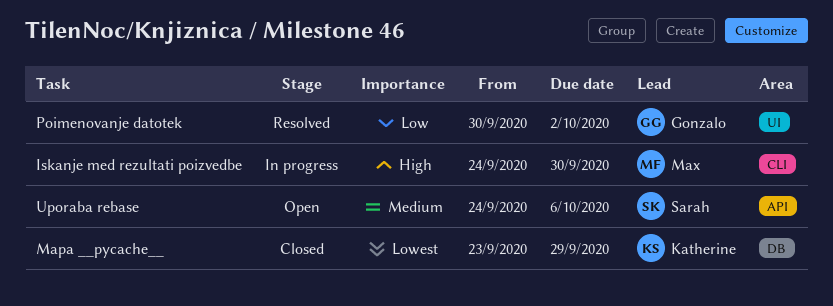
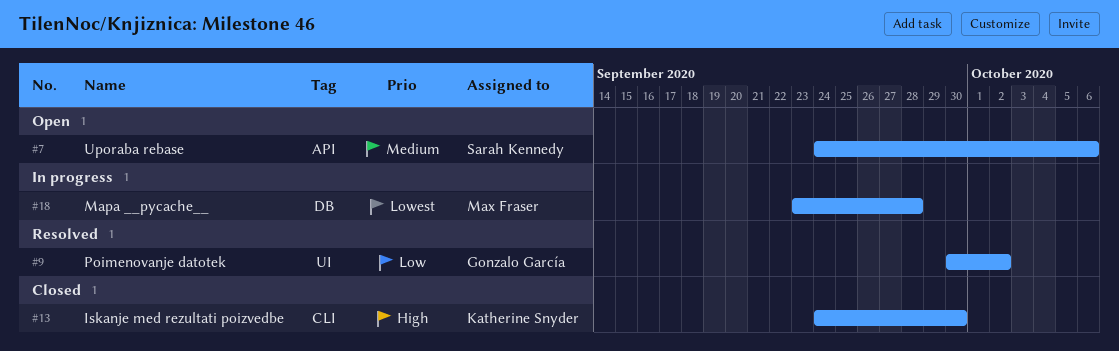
Iskanje med rezultati poizvedbe, status: In progress -> Closed
Iskanje med rezultati poizvedbe, owner: Max Fraser -> Katherine Snyder
Mapa __pycache__, status: Closed -> In progress
Mapa __pycache__, owner: Katherine Snyder -> Max Fraser
Mapa __pycache__, due: Sep 29 -> Sep 28

